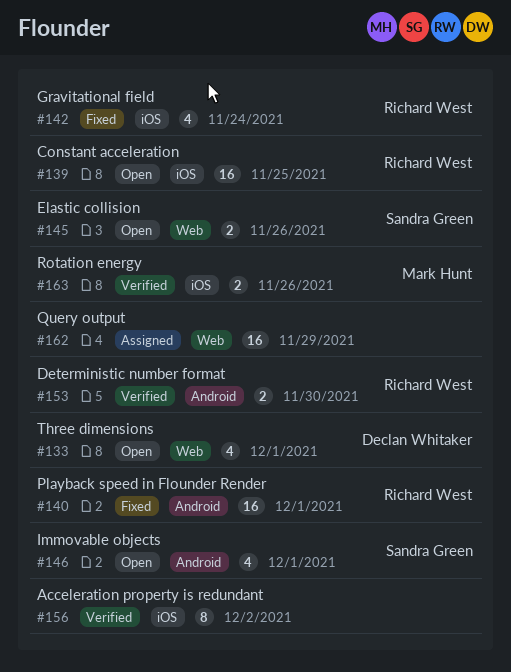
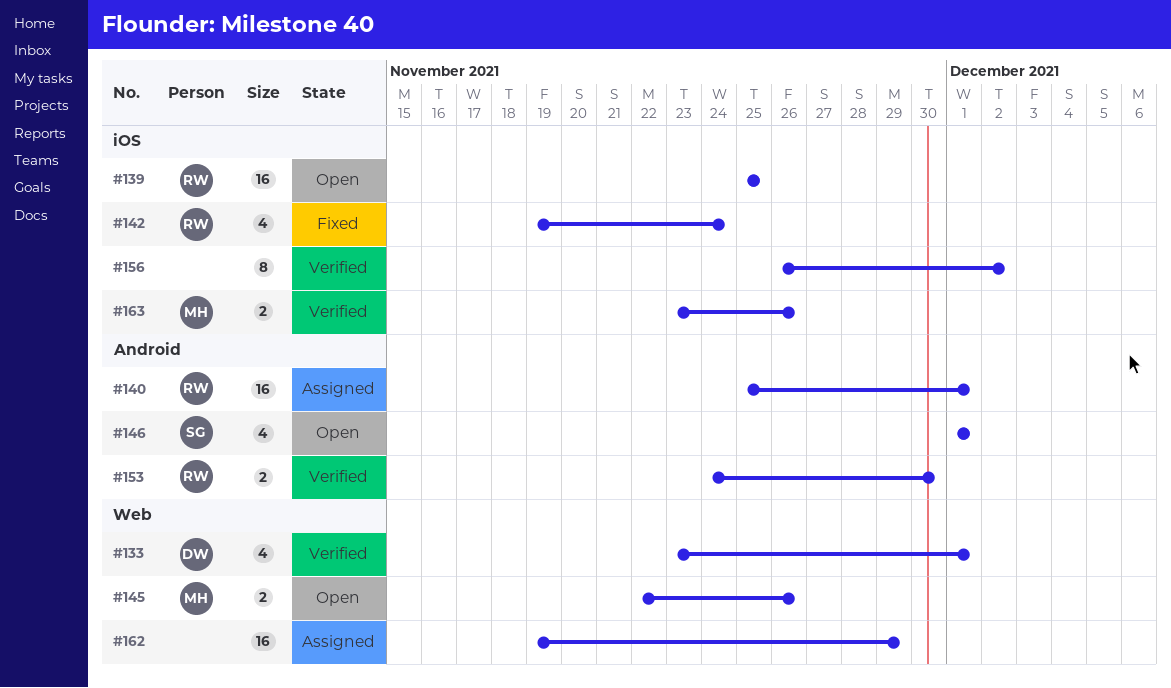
#133, status: Open -> Verified
#140, status: Fixed -> Assigned
#145, owner: Sandra Green -> Mark Hunt

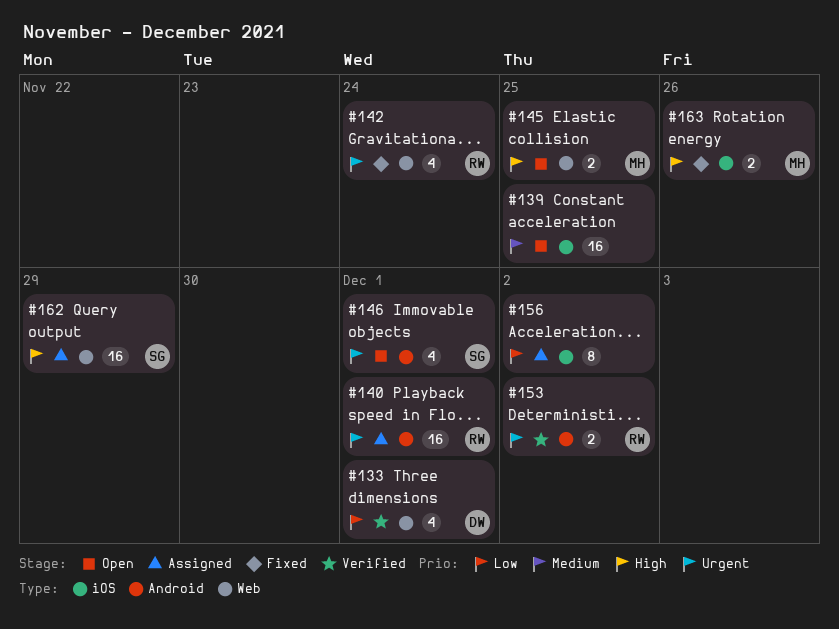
#139, owner: RW -> none
#142, label: iOS -> Web
#145, due: Nov 26 -> Nov 25
#153, due: Nov 30 -> Dec 2
#156, status: Verified -> Assigned
#162, owner: none -> SG
#163, status: Verified -> Fixed

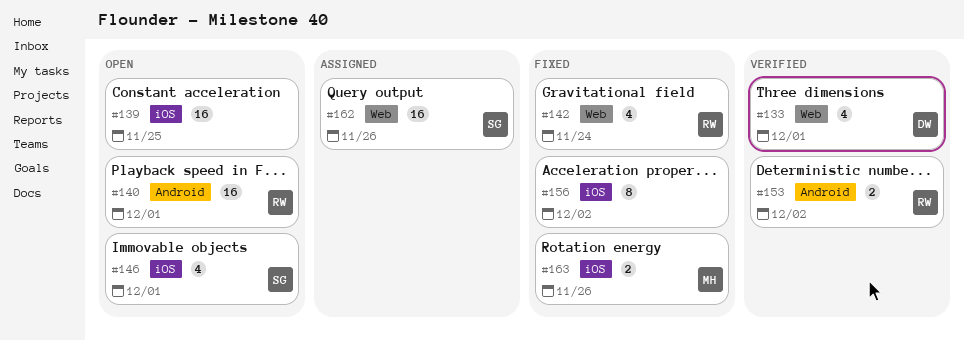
#140, status: Assigned -> Open
#145: present -> none
#146, label: Android -> iOS
#156, status: Assigned -> Fixed
#162, due: Nov 29 -> Nov 26

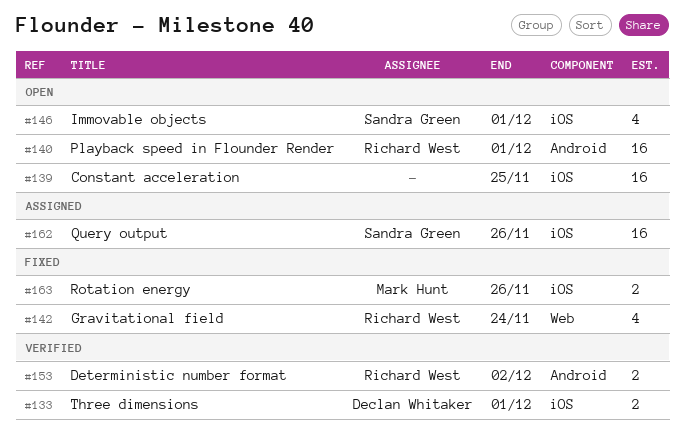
#133, label: Web -> iOS
#133, estimate: 4 -> 2
#156: present -> none
#162, label: Web -> iOS

